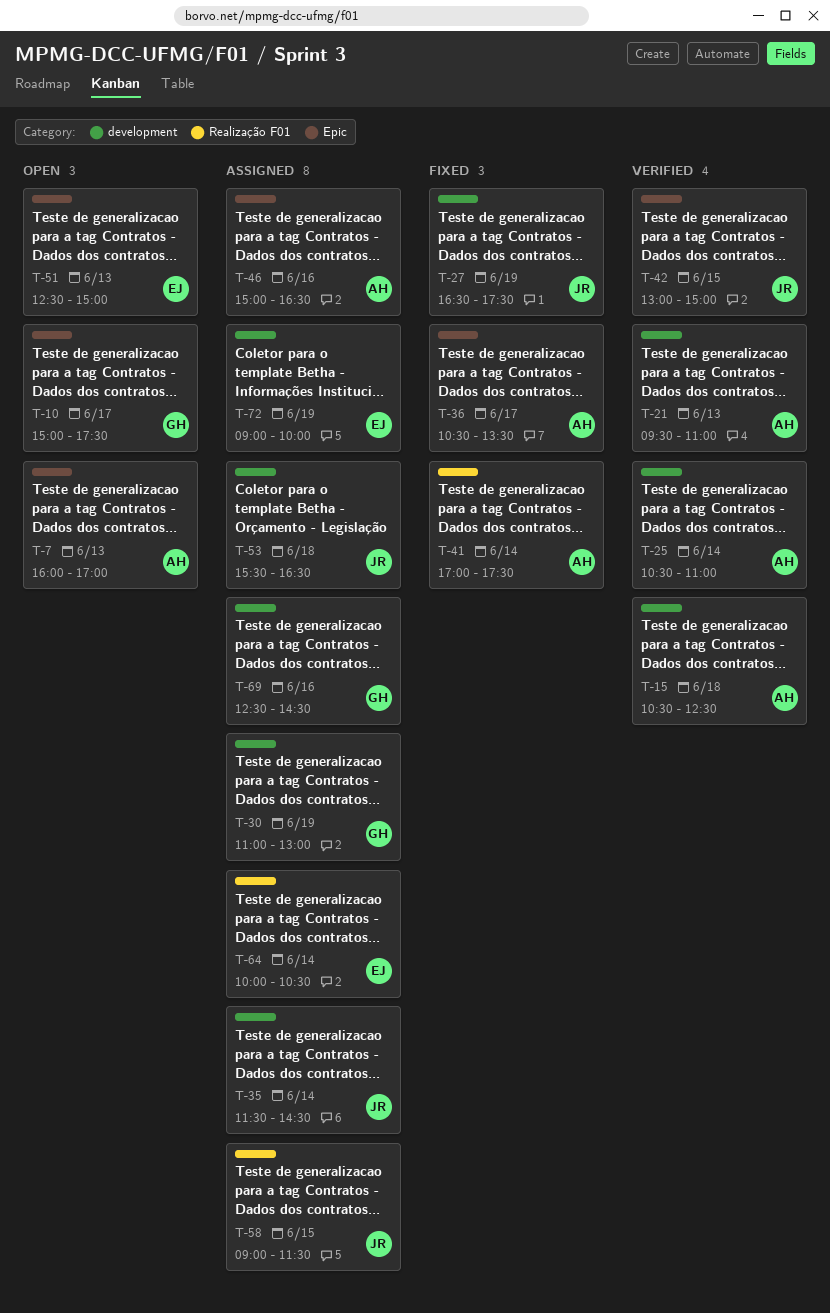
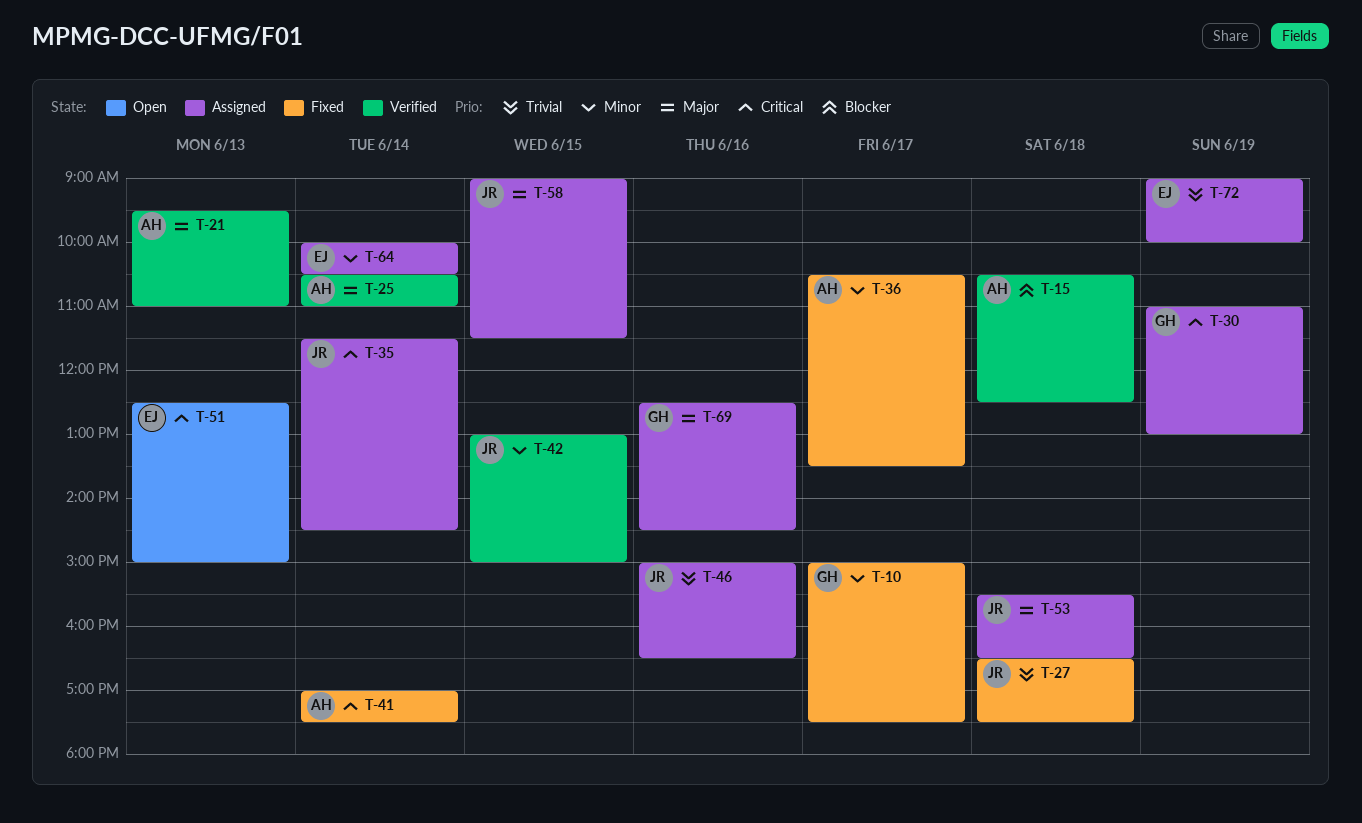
T-7: present -> none
T-10, status: Open -> Fixed
T-27, day: Jun 19 -> Jun 18
T-46, owner: AH -> JR

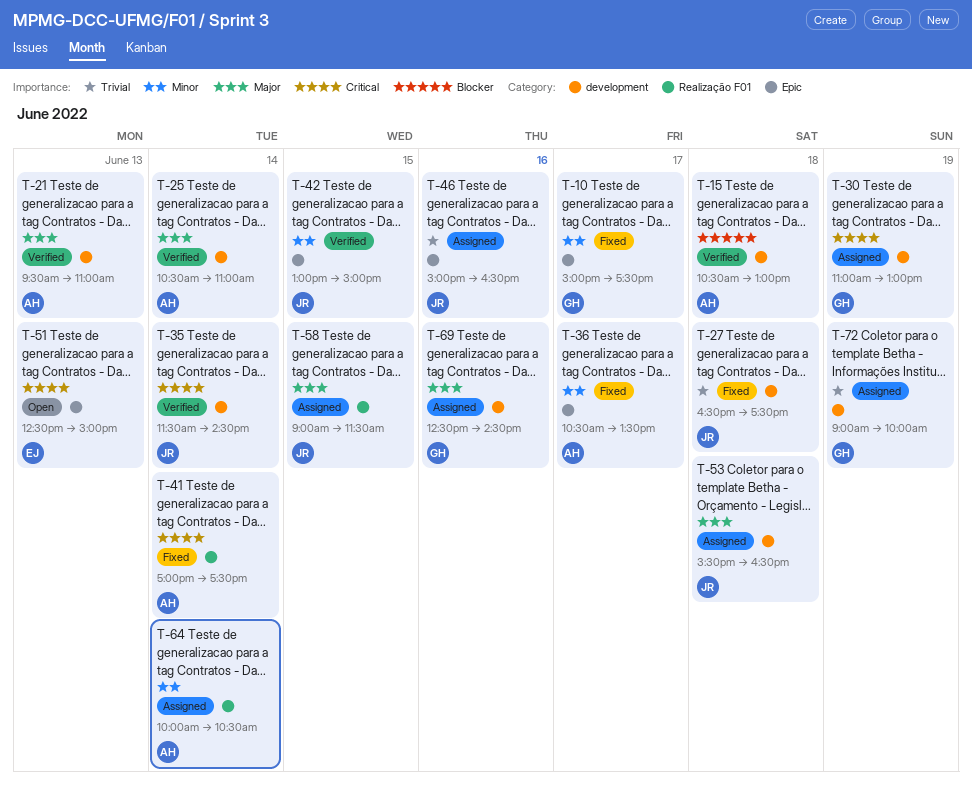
T-15, ends: 12:30 -> 13:00
T-35, status: Assigned -> Verified
T-64, owner: EJ -> AH
T-72, owner: EJ -> GH

